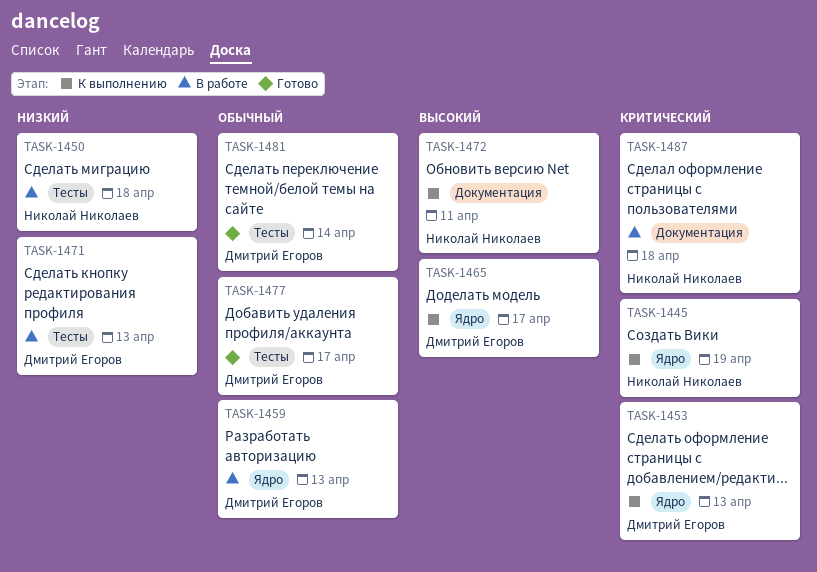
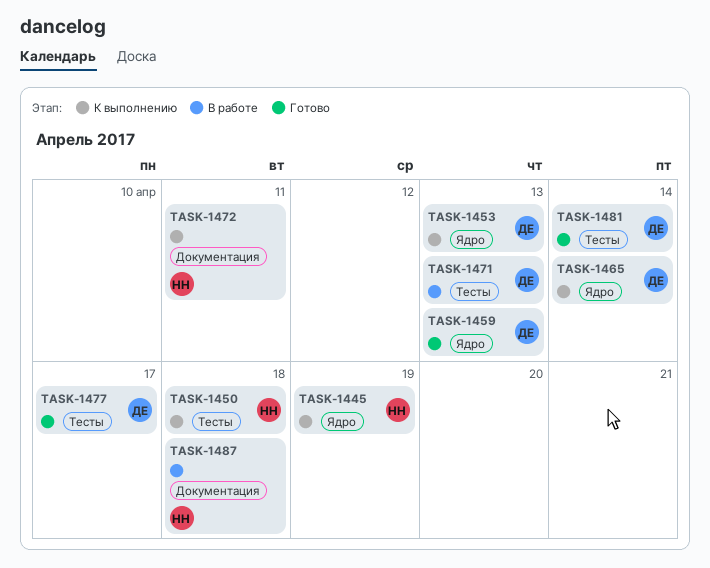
TASK-1450, status: В работе -> К выполнению
TASK-1459, status: В работе -> Готово
TASK-1465, due: Apr 17 -> Apr 14

